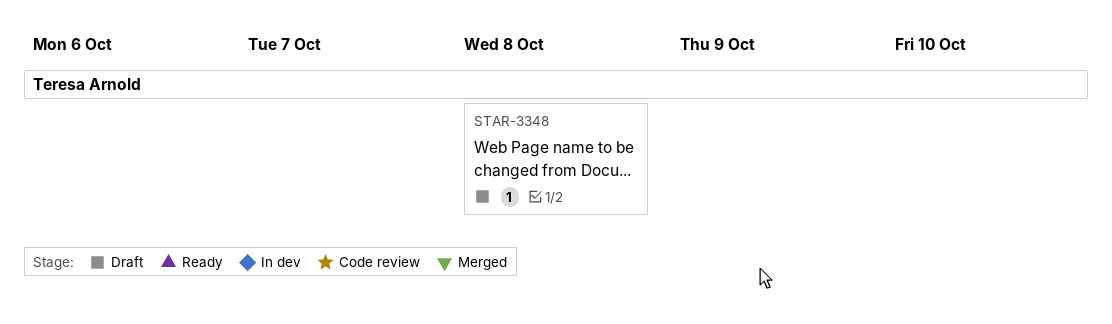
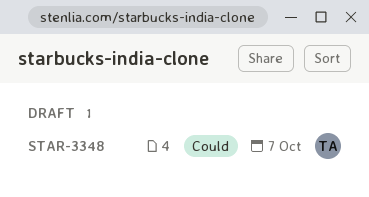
STAR-3348, due: Oct 8 -> Oct 7

